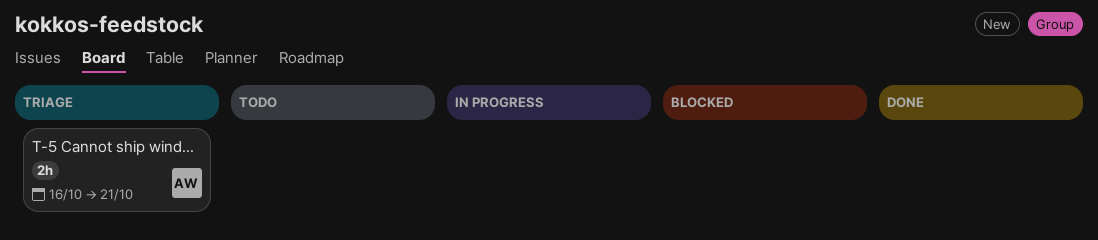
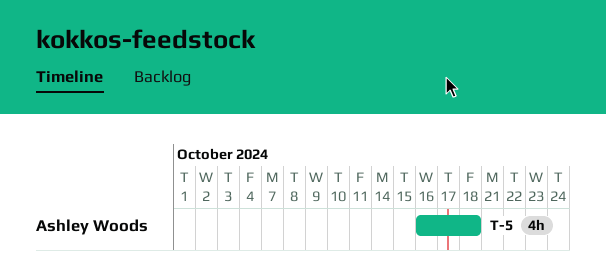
T-5, estimate: 2h -> 4h
T-5, due: Oct 21 -> Oct 18

